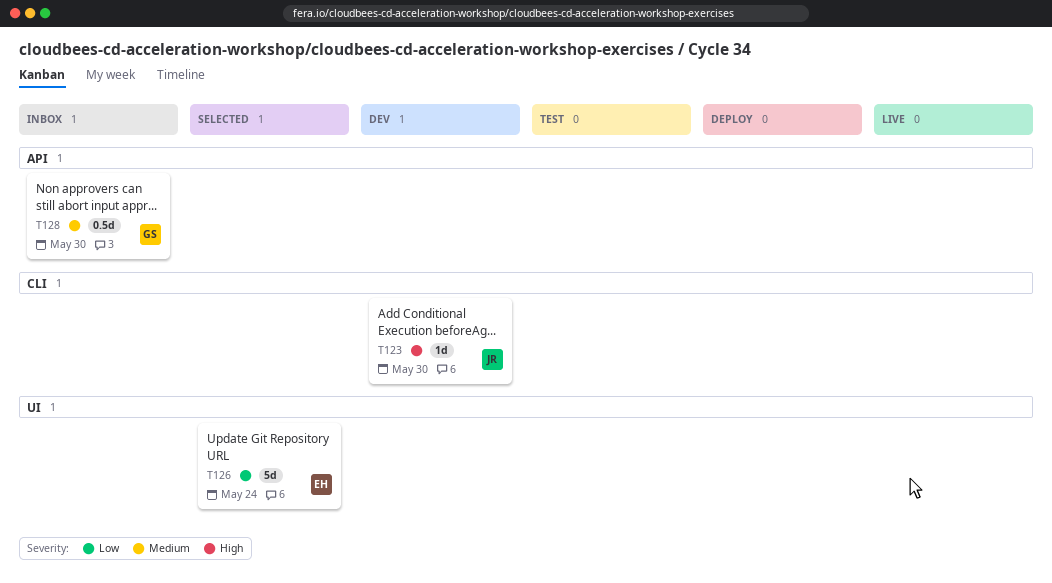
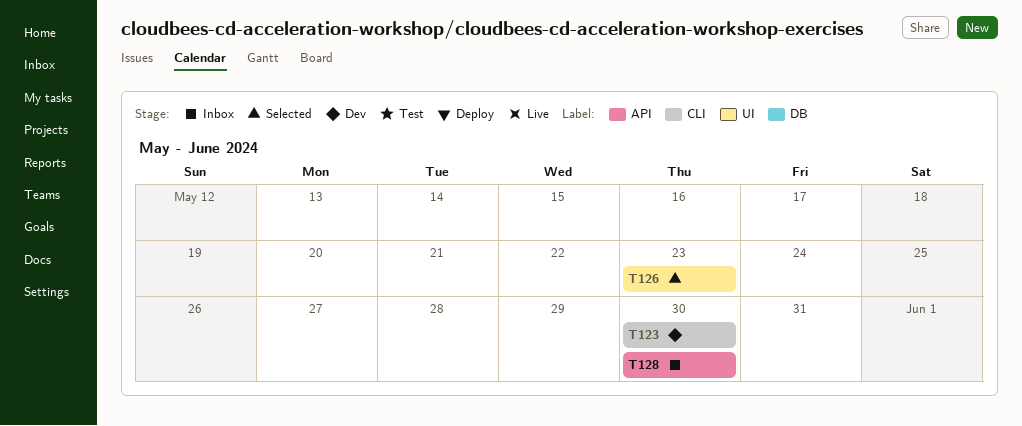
T126, due: May 24 -> May 23

